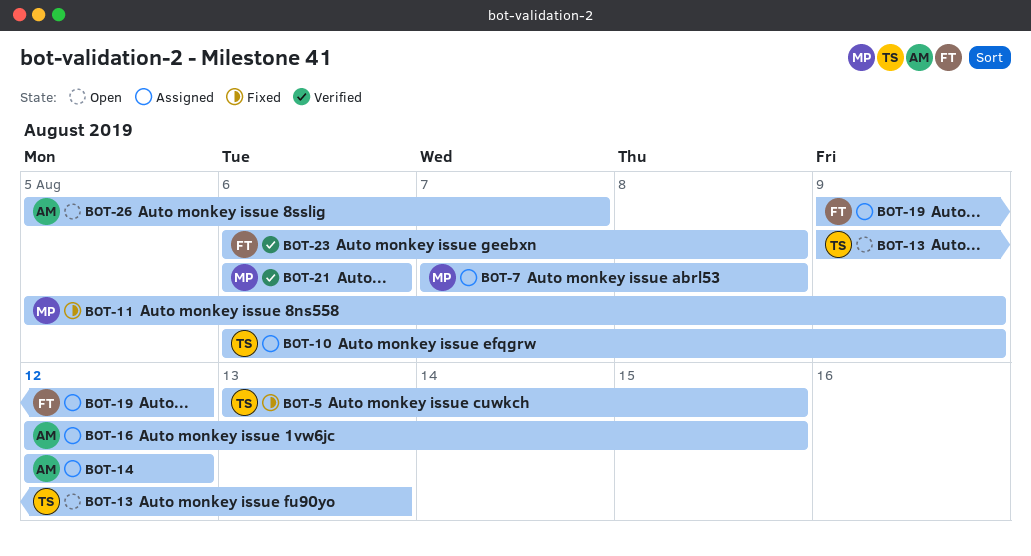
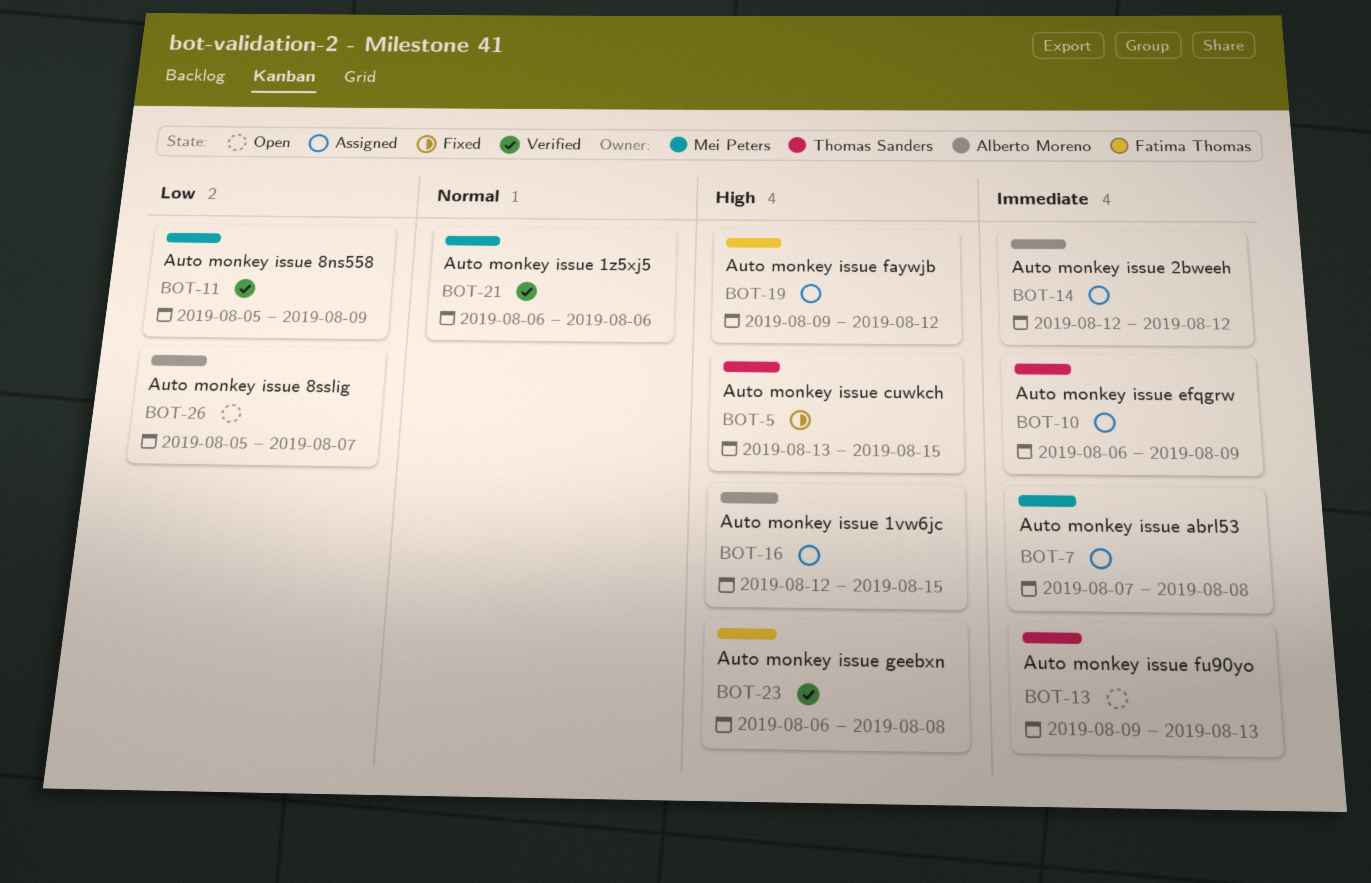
BOT-11, status: Fixed -> Verified

